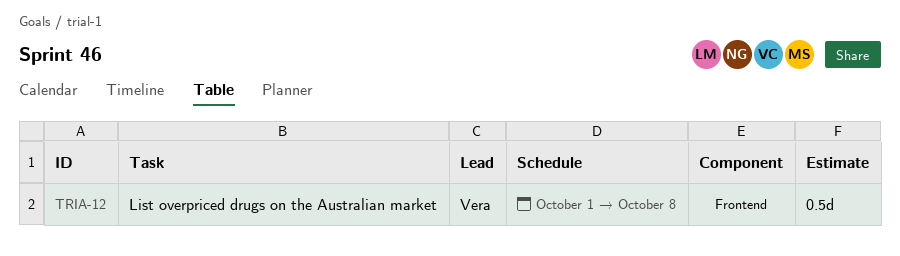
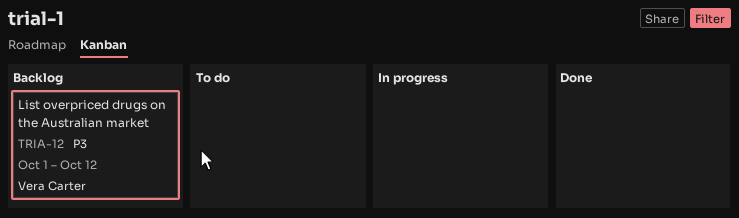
TRIA-12, due: Oct 8 -> Oct 12

